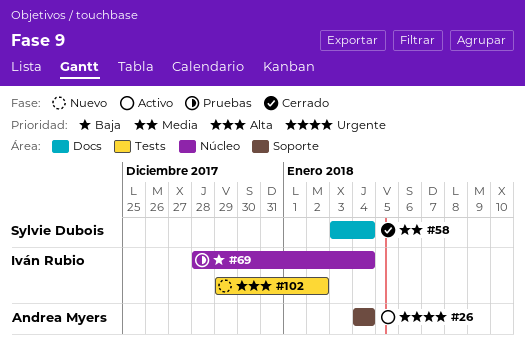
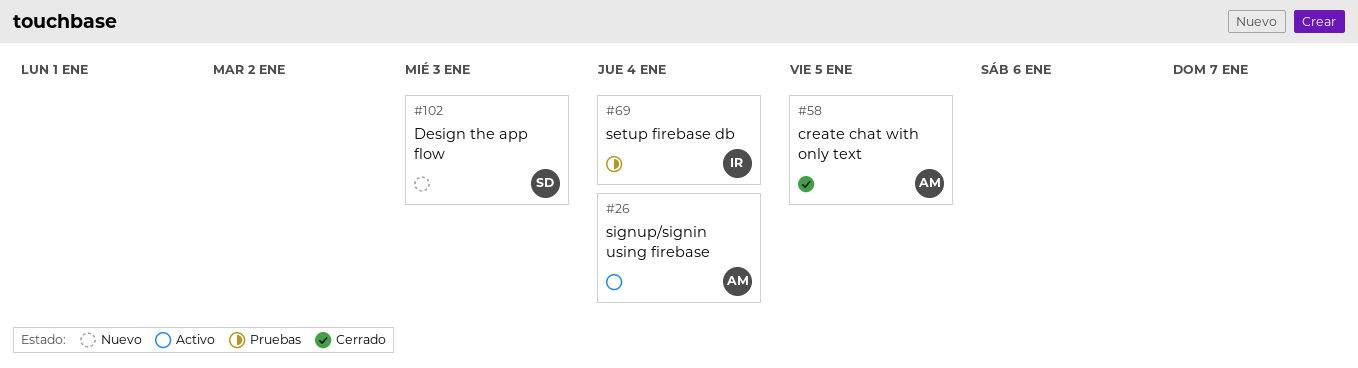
#58, owner: Sylvie Dubois -> Andrea Myers
#58, due: Jan 4 -> Jan 5
#102, owner: Iván Rubio -> Sylvie Dubois
#102, due: Jan 2 -> Jan 3

